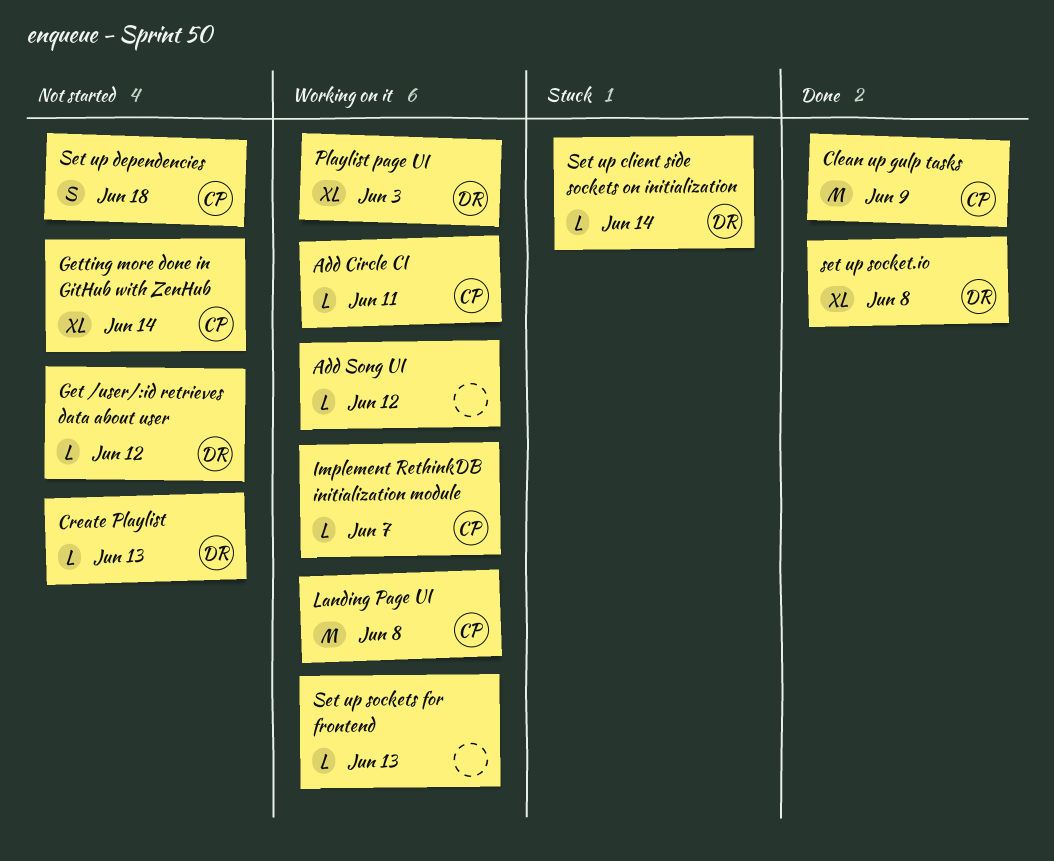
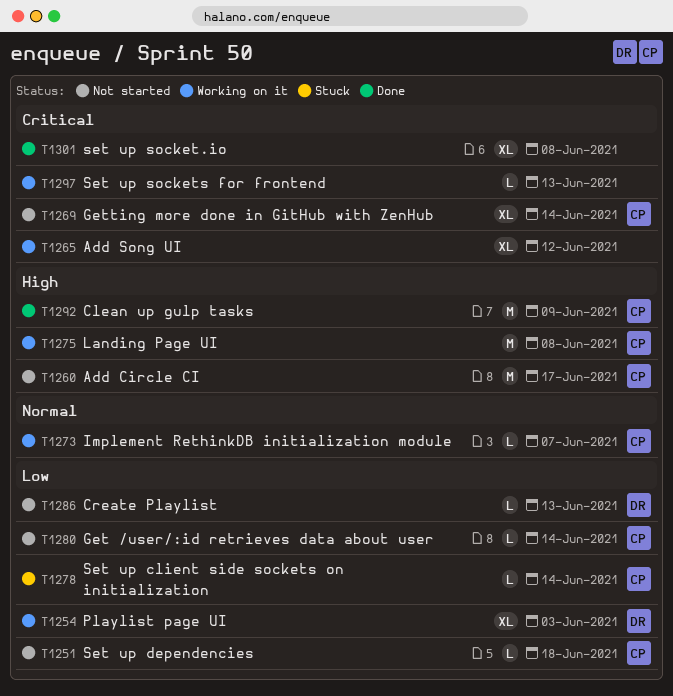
Add Circle CI, status: Working on it -> Not started
Add Circle CI, estimate: L -> M
Add Circle CI, due: Jun 11 -> Jun 17
Add Song UI, estimate: L -> XL
Get /user/:id retrieves data about user, owner: DR -> CP
Get /user/:id retrieves data about user, due: Jun 12 -> Jun 14
Set up client side sockets on initialization, owner: DR -> CP
Set up dependencies, estimate: S -> L
set up socket.io, owner: DR -> none

